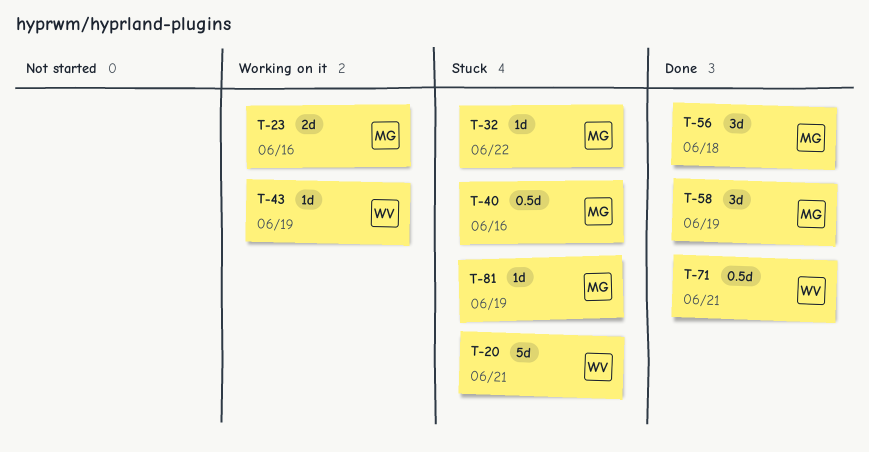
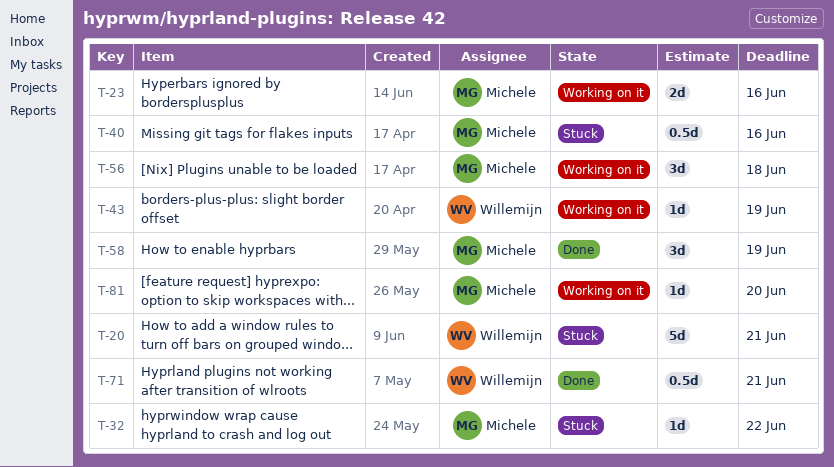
T-56, status: Done -> Working on it
T-81, status: Stuck -> Working on it
T-81, due: Jun 19 -> Jun 20

